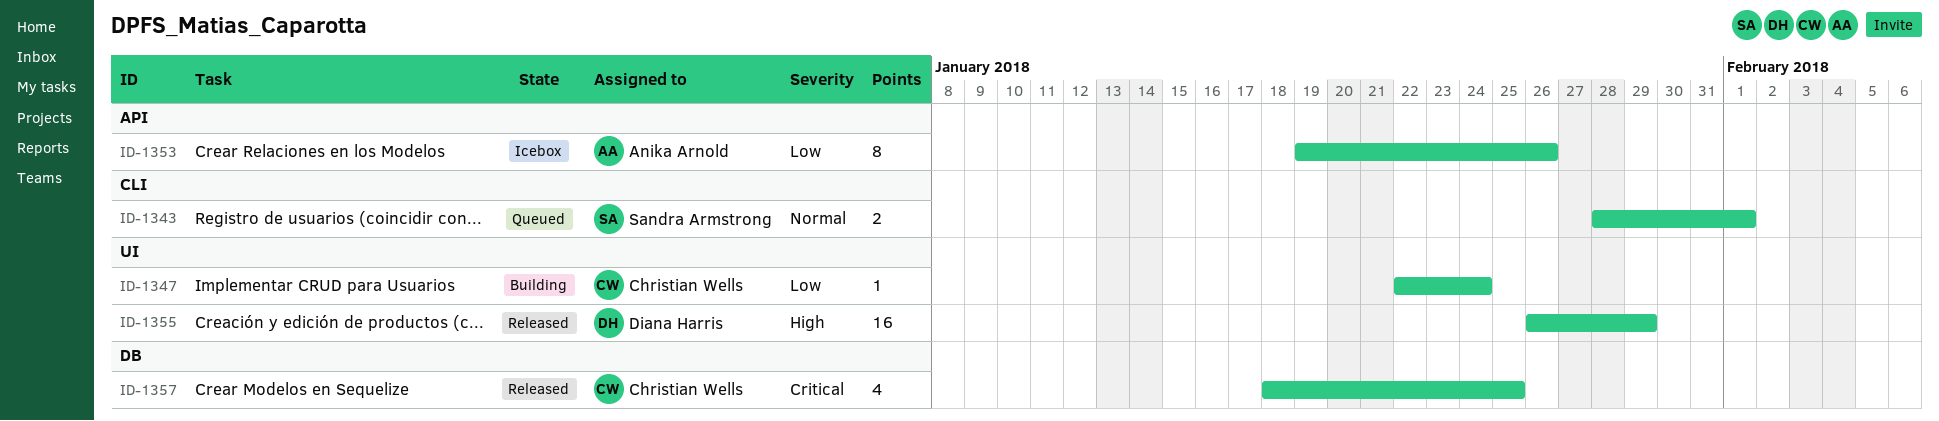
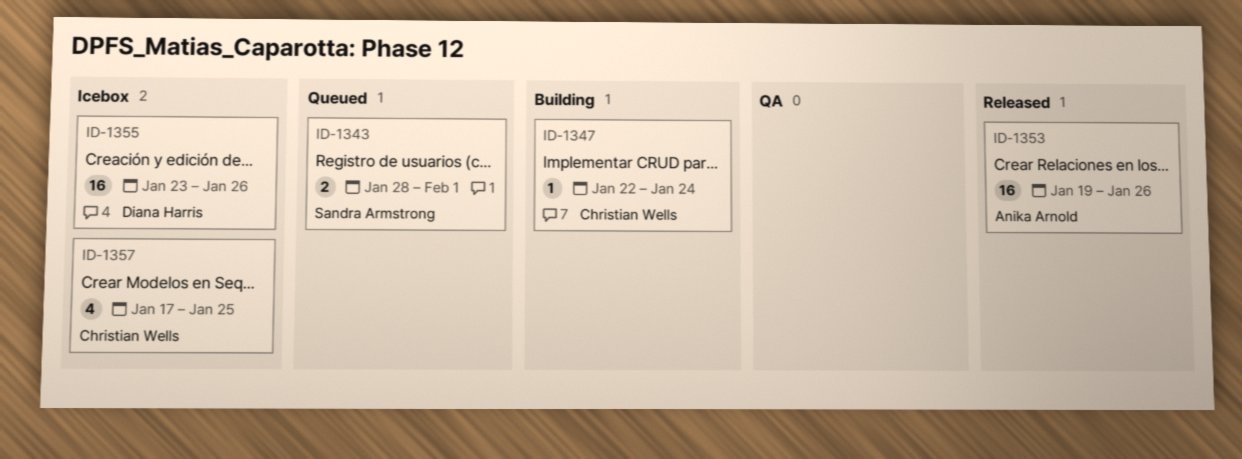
ID-1353, status: Icebox -> Released
ID-1353, estimate: 8 -> 16
ID-1355, status: Released -> Icebox
ID-1355, start: Jan 26 -> Jan 23
ID-1355, due: Jan 29 -> Jan 26
ID-1357, status: Released -> Icebox
ID-1357, start: Jan 18 -> Jan 17

